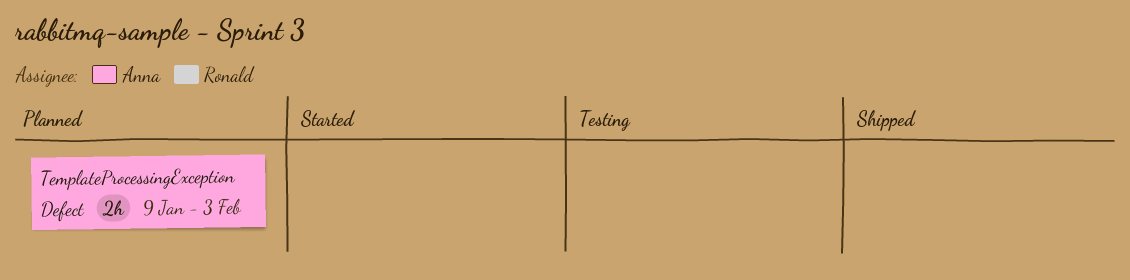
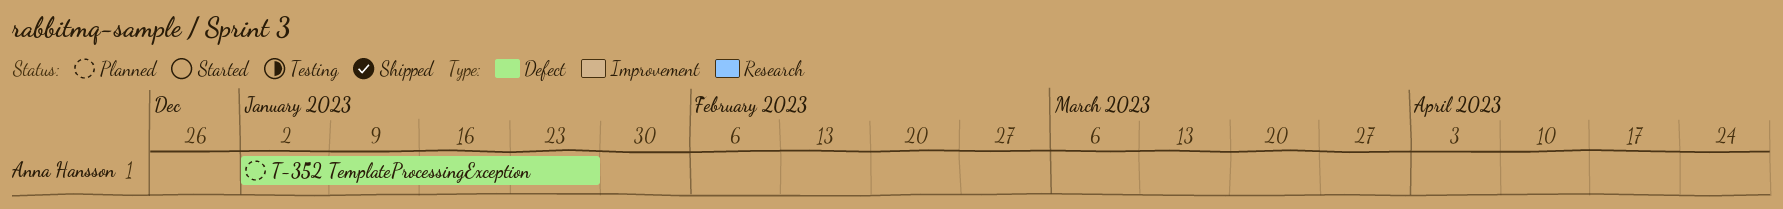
TemplateProcessingException, start: Jan 9 -> Jan 2
TemplateProcessingException, due: Feb 3 -> Jan 27

